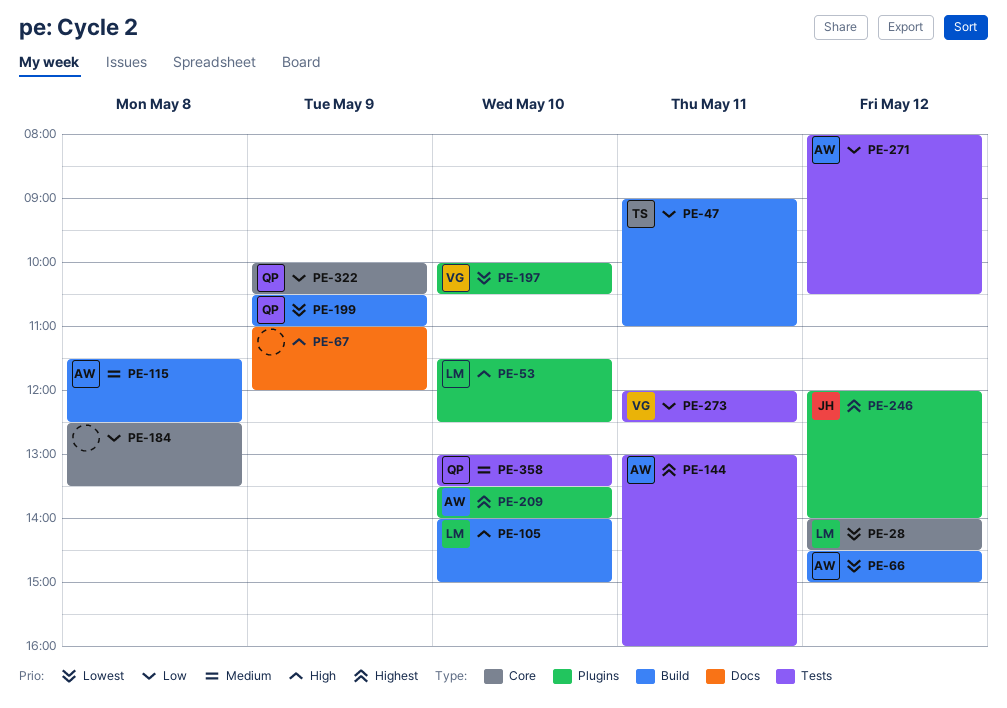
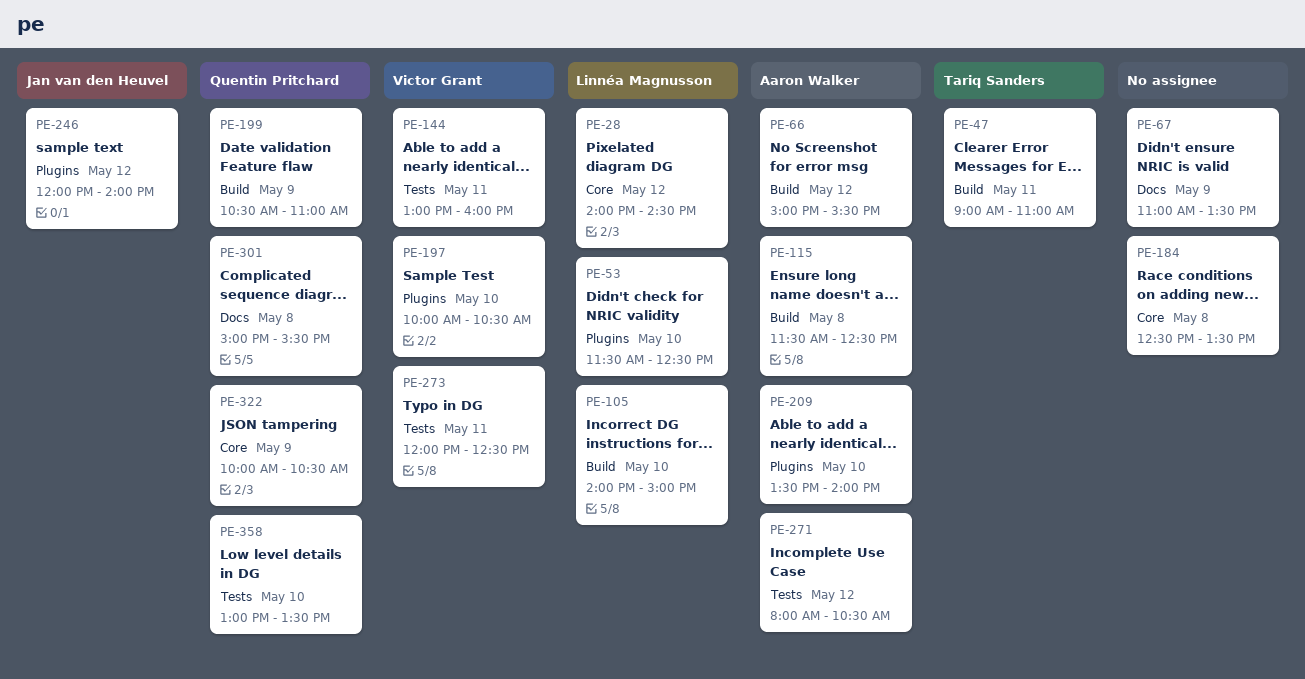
PE-66, begins: 14:30 -> 15:00
PE-66, ends: 15:00 -> 15:30
PE-67, ends: 12:00 -> 13:30
PE-144, owner: Aaron Walker -> Victor Grant
PE-301: none -> present

